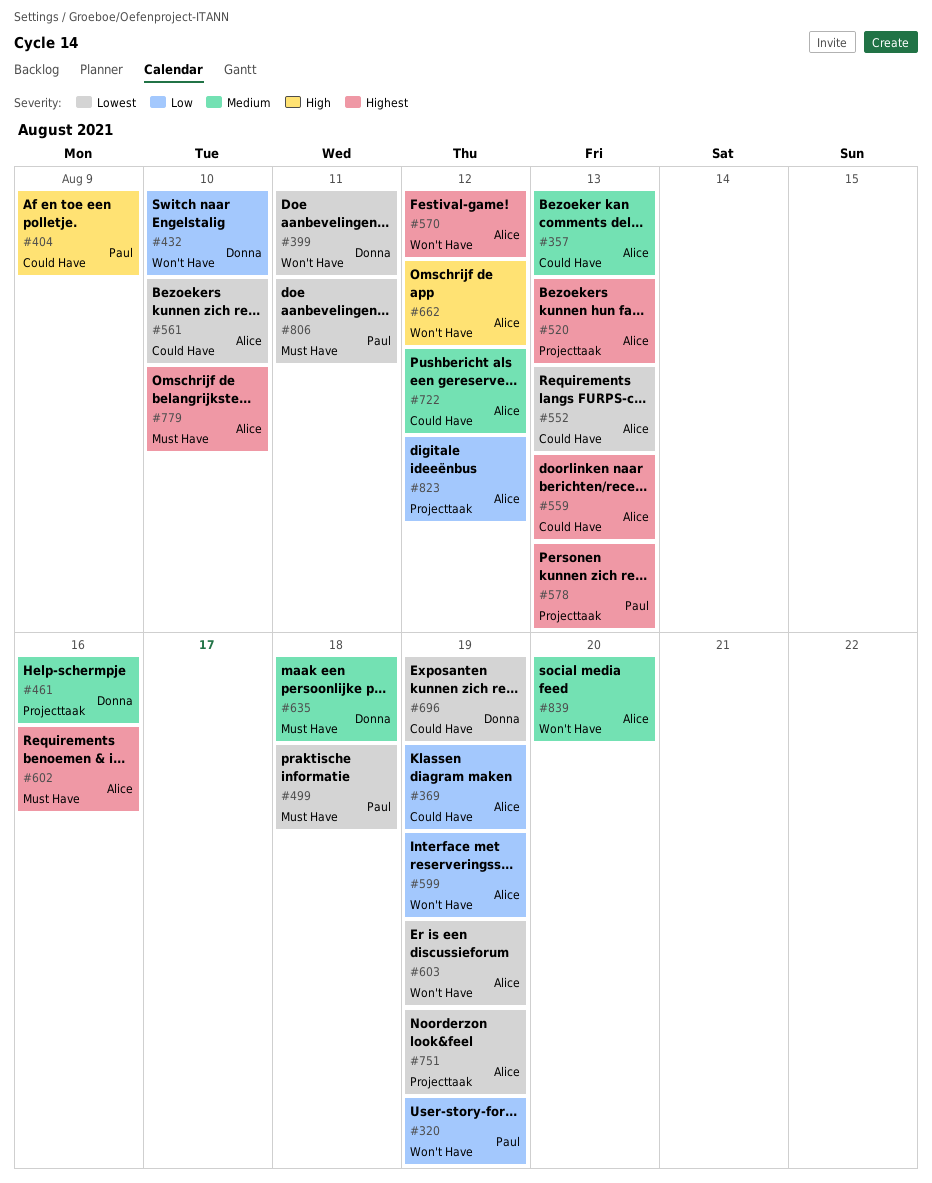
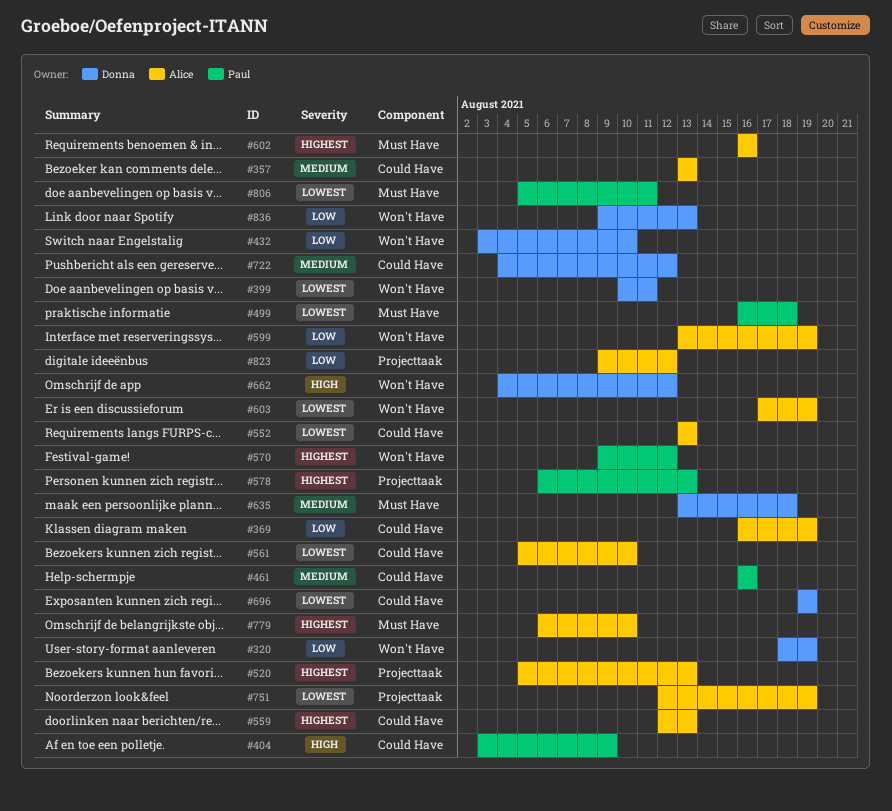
#320, owner: Paul -> Donna
#461, owner: Donna -> Paul
#461, label: Projecttaak -> Could Have
#570, owner: Alice -> Paul
#662, owner: Alice -> Donna
#722, owner: Alice -> Donna
#836: none -> present
#839: present -> none

